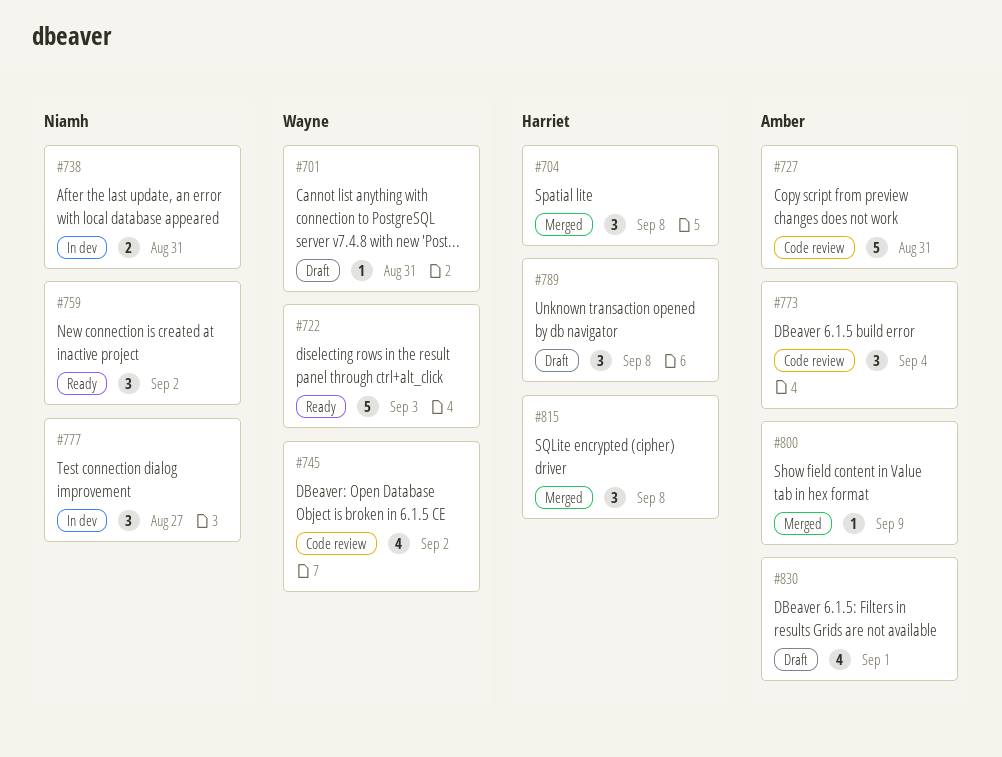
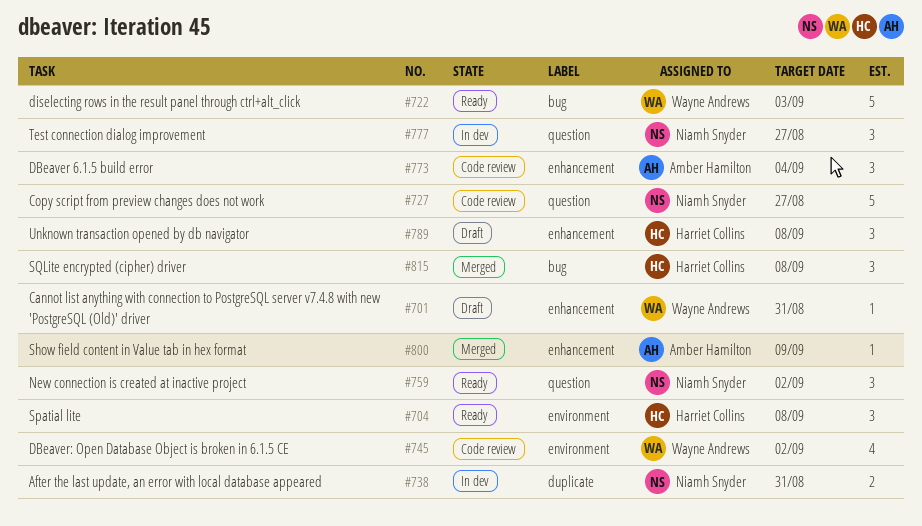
#704, status: Merged -> Ready
#727, owner: Amber Hamilton -> Niamh Snyder
#727, due: Aug 31 -> Aug 27
#830: present -> none

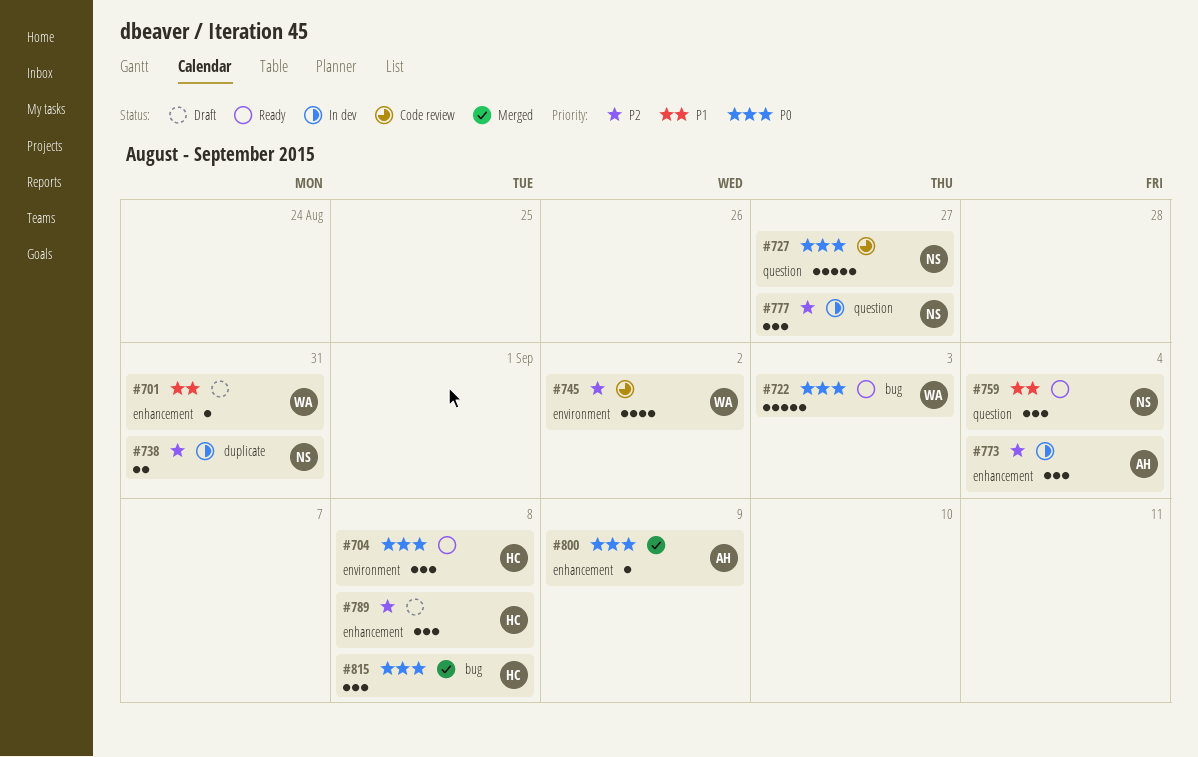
#759, due: Sep 2 -> Sep 4
#773, status: Code review -> In dev

